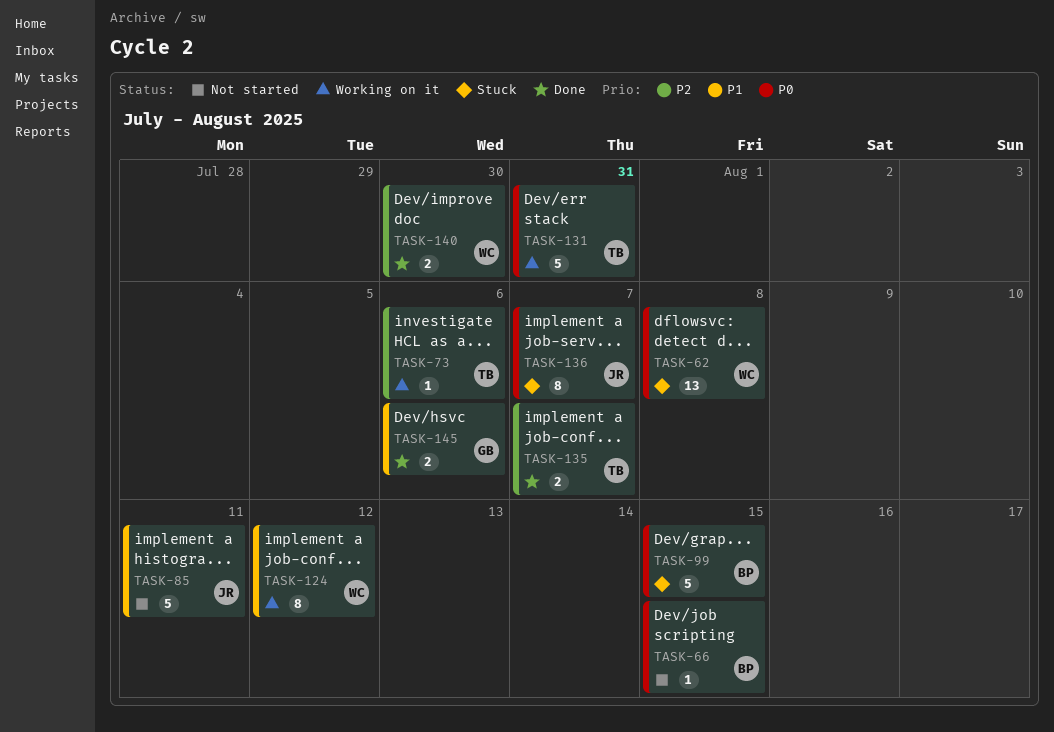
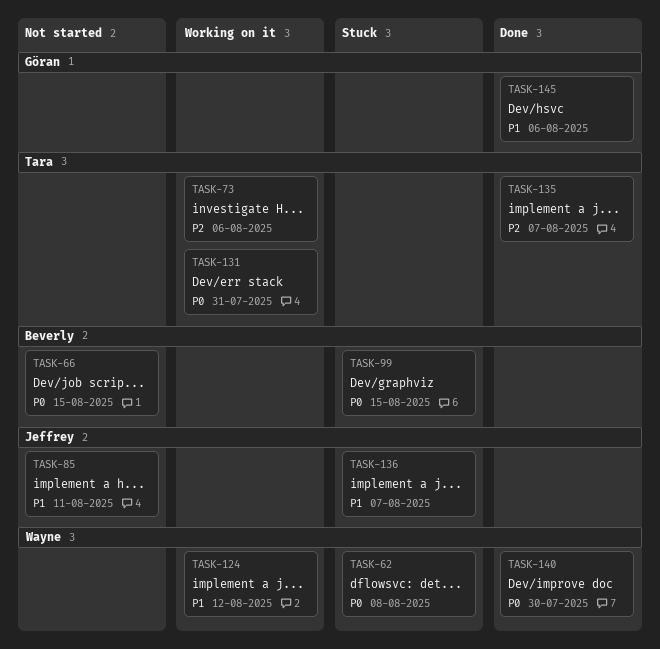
TASK-136, priority: P0 -> P1
TASK-140, priority: P2 -> P0

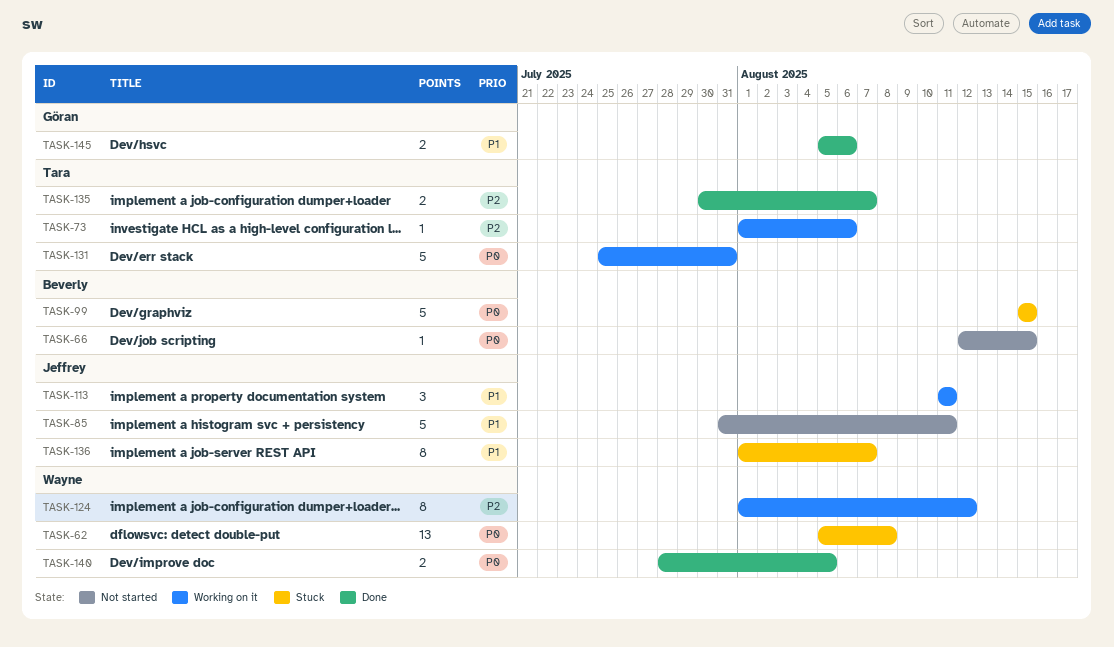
TASK-113: none -> present
TASK-124, priority: P1 -> P2
TASK-140, due: Jul 30 -> Aug 5

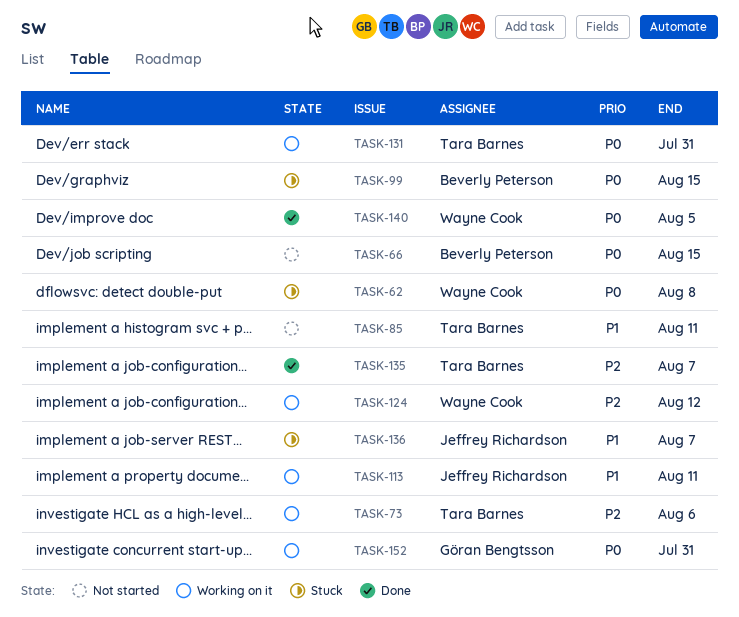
TASK-85, owner: Jeffrey Richardson -> Tara Barnes
TASK-145: present -> none
TASK-152: none -> present

